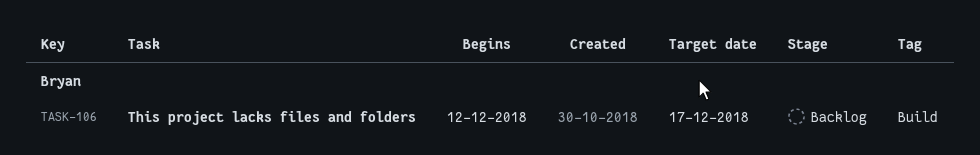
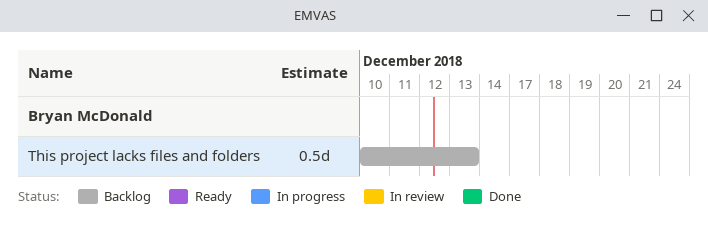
This project lacks files and folders, start: Dec 12 -> Dec 10
This project lacks files and folders, due: Dec 17 -> Dec 13

